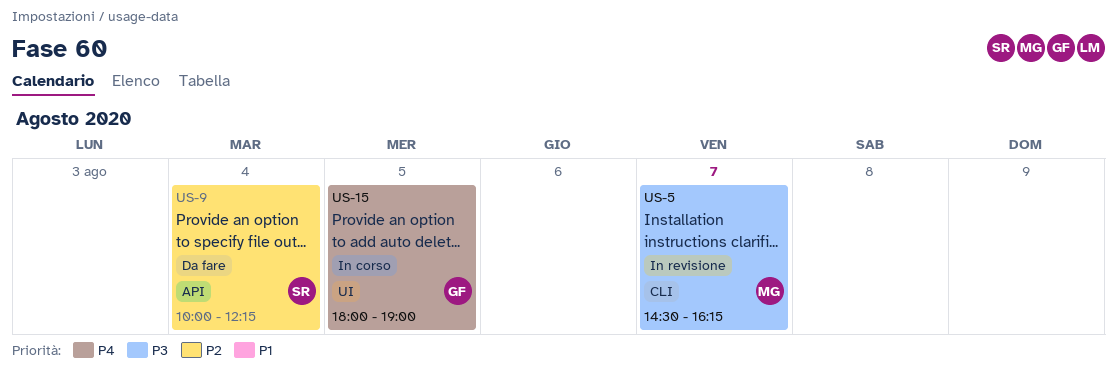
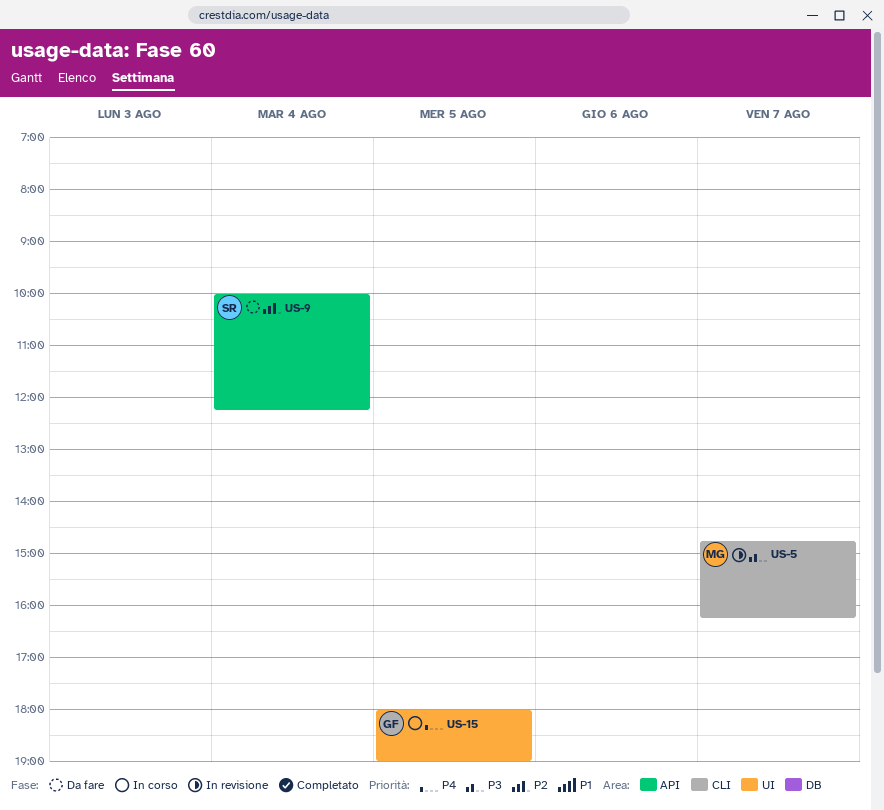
US-5, begins: 14:30 -> 14:45

